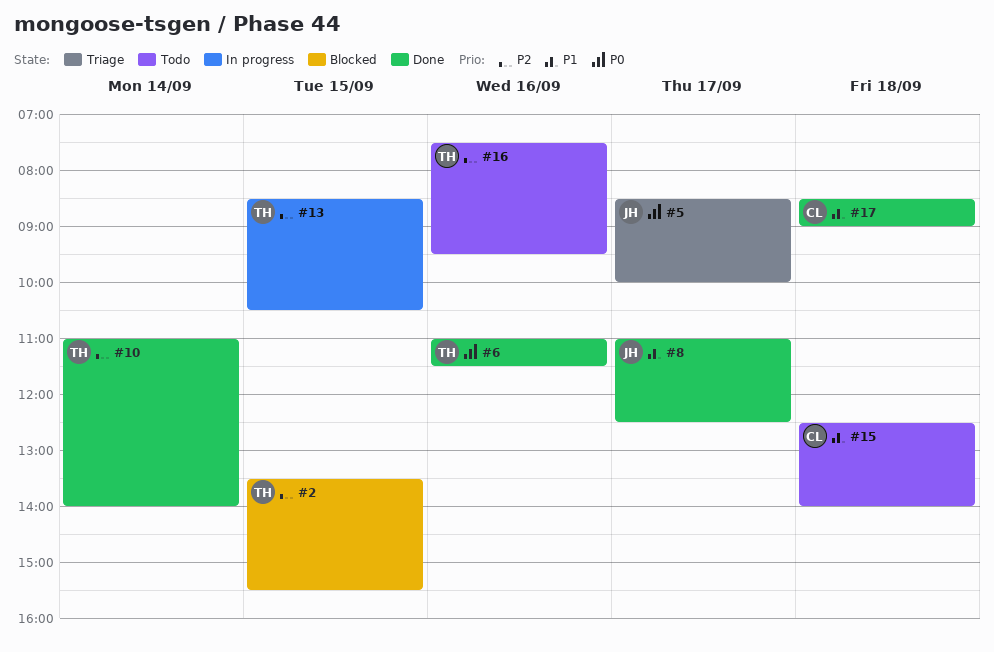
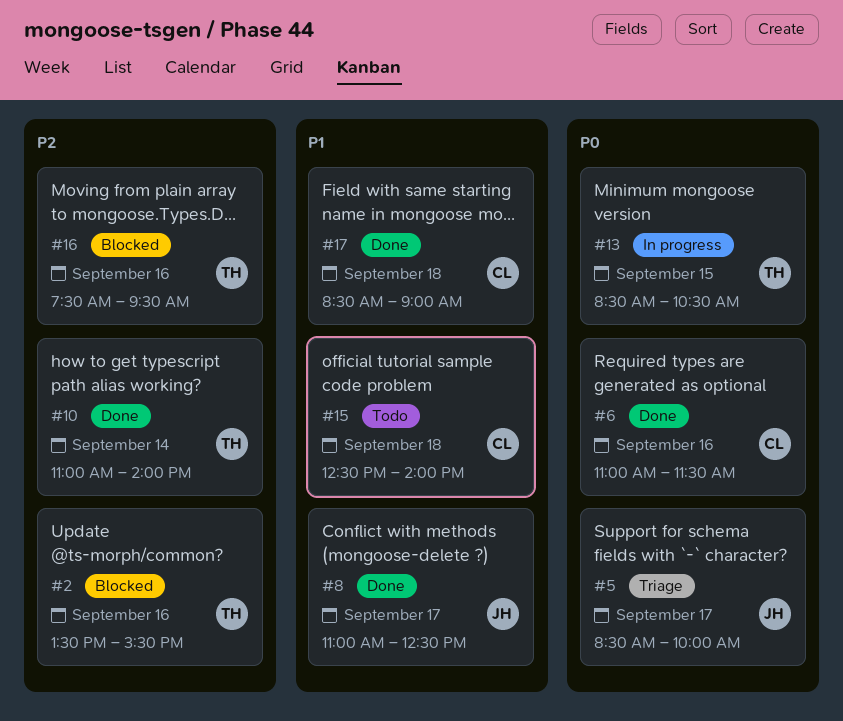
#2, day: Sep 15 -> Sep 16
#6, owner: TH -> CL
#13, priority: P2 -> P0
#16, status: Todo -> Blocked

